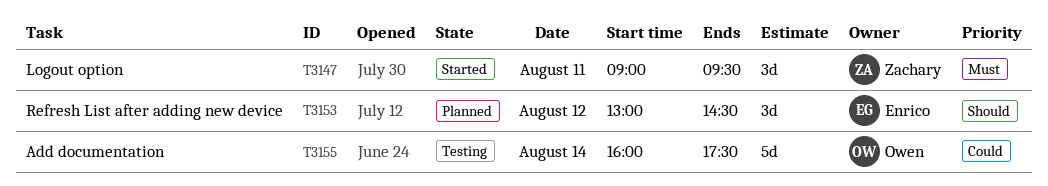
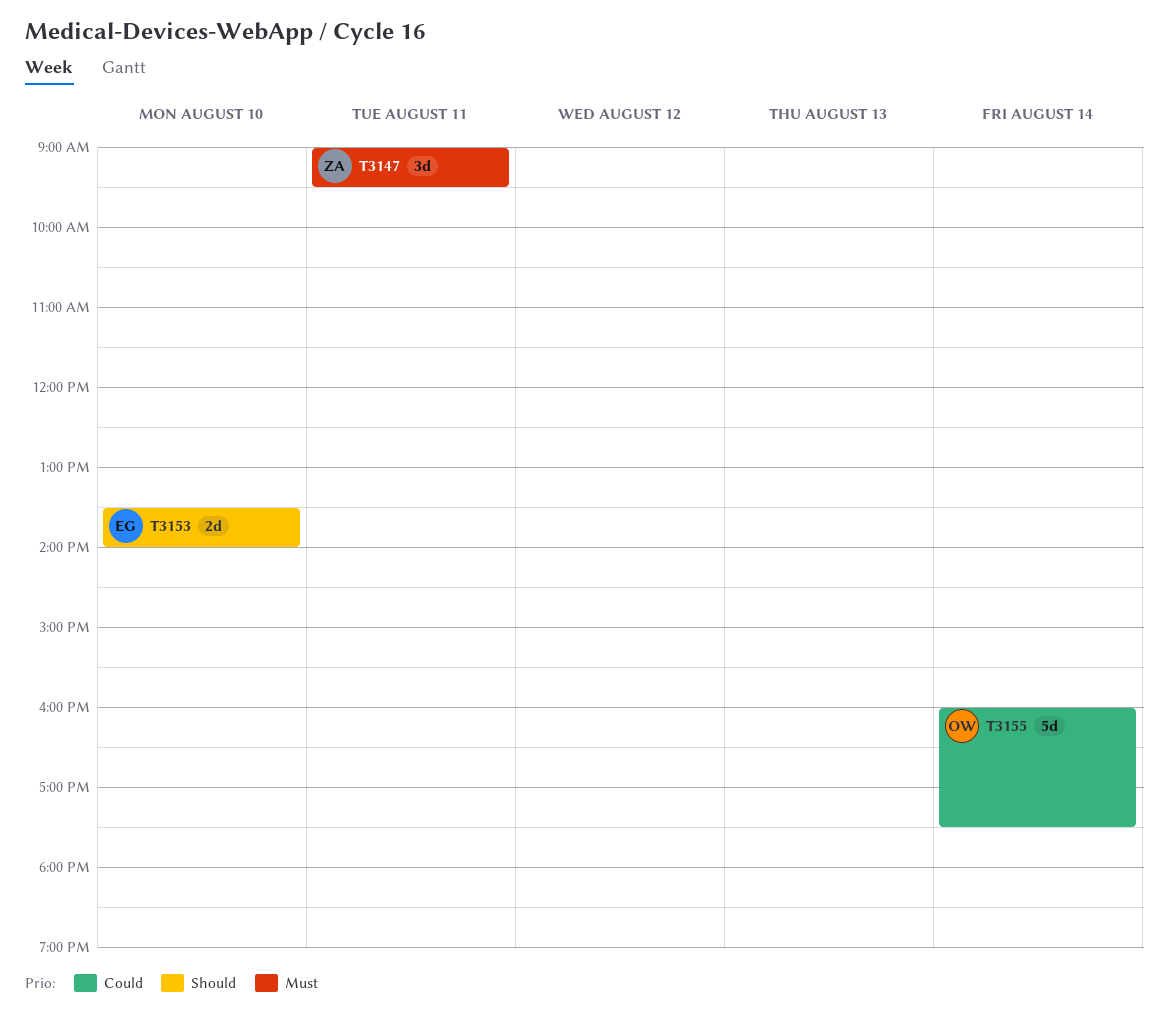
T3153, estimate: 3d -> 2d
T3153, day: Aug 12 -> Aug 10
T3153, begins: 13:00 -> 13:30
T3153, ends: 14:30 -> 14:00

